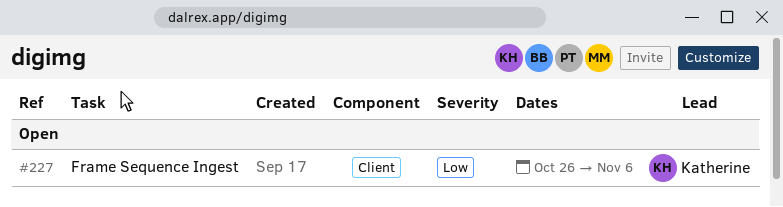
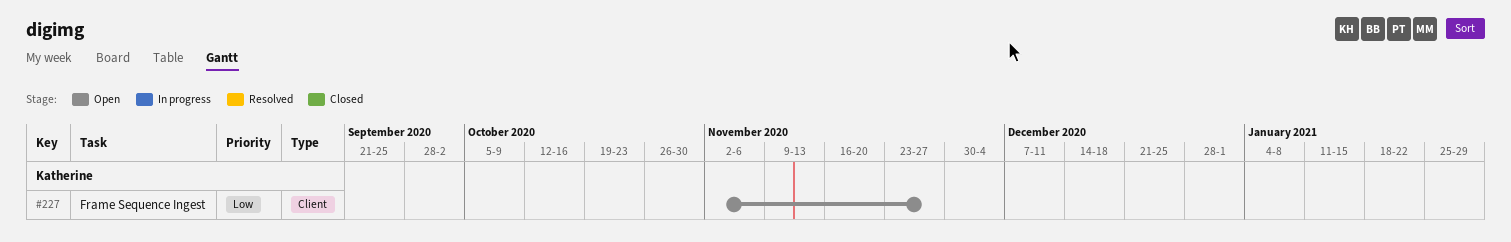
#227, start: Oct 26 -> Nov 2
#227, due: Nov 6 -> Nov 27

